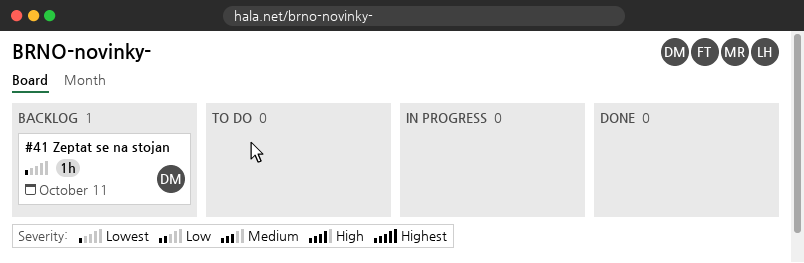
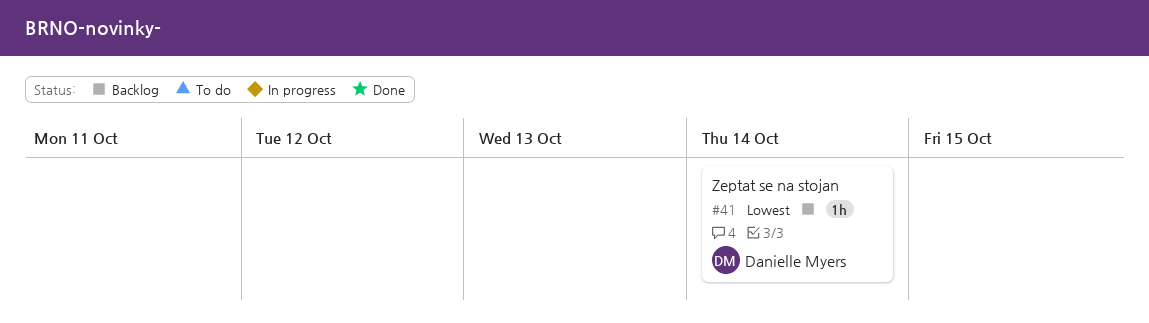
#41, due: Oct 11 -> Oct 14

